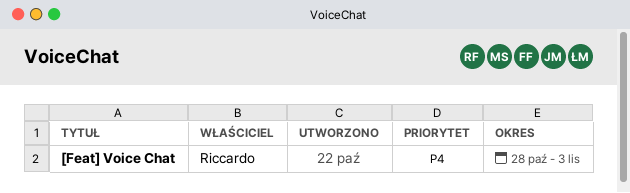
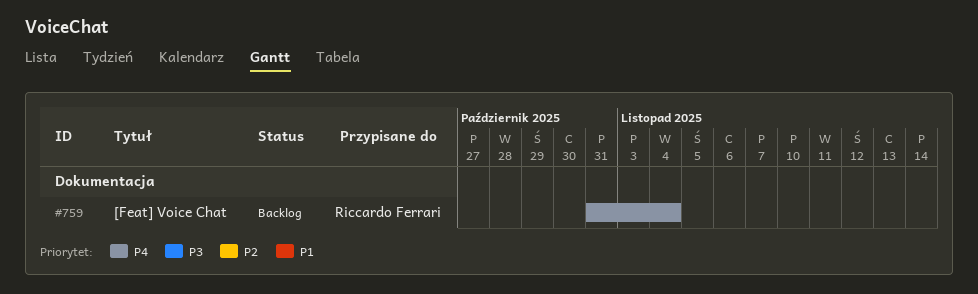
[Feat] Voice Chat, start: Oct 28 -> Oct 31
[Feat] Voice Chat, due: Nov 3 -> Nov 4

